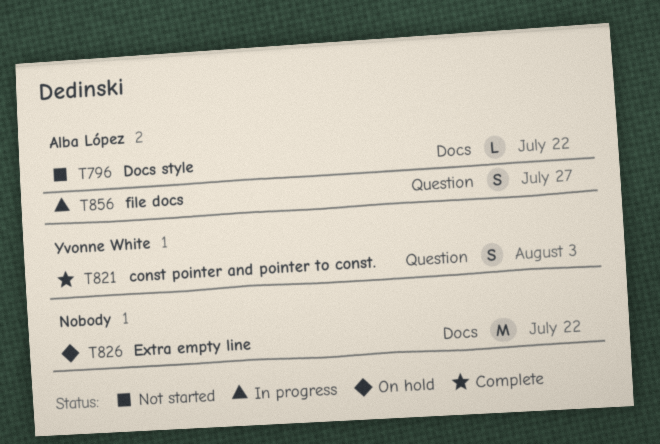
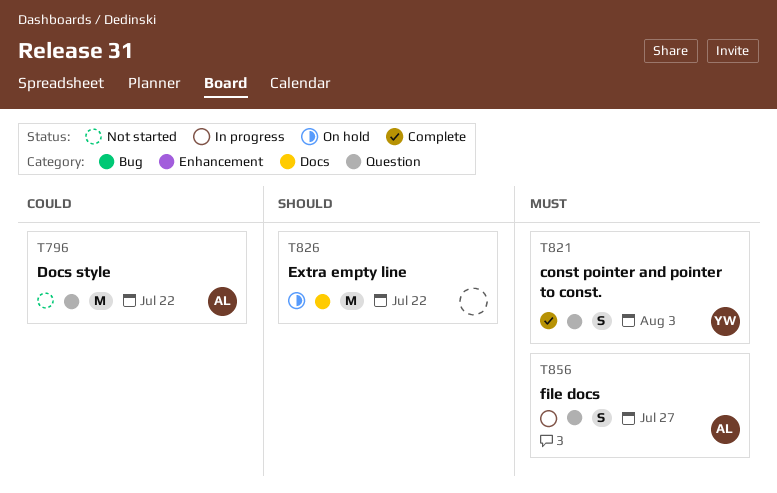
T796, label: Docs -> Question
T796, estimate: L -> M

